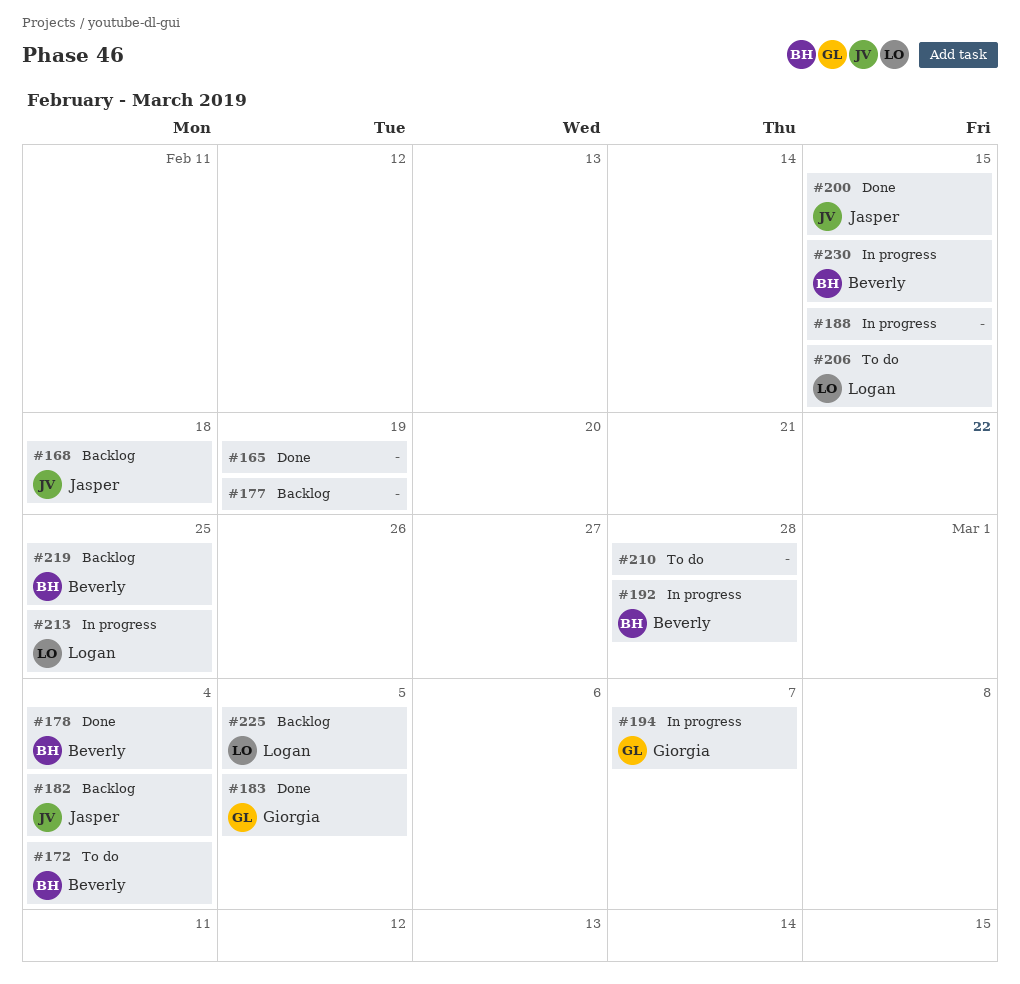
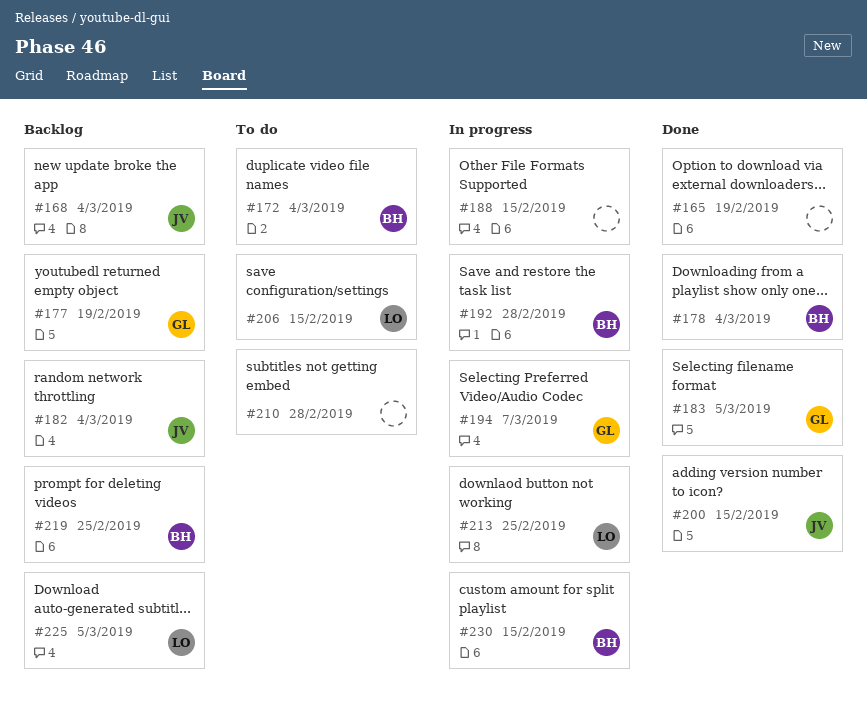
#168, due: Feb 18 -> Mar 4
#177, owner: none -> Giorgia

